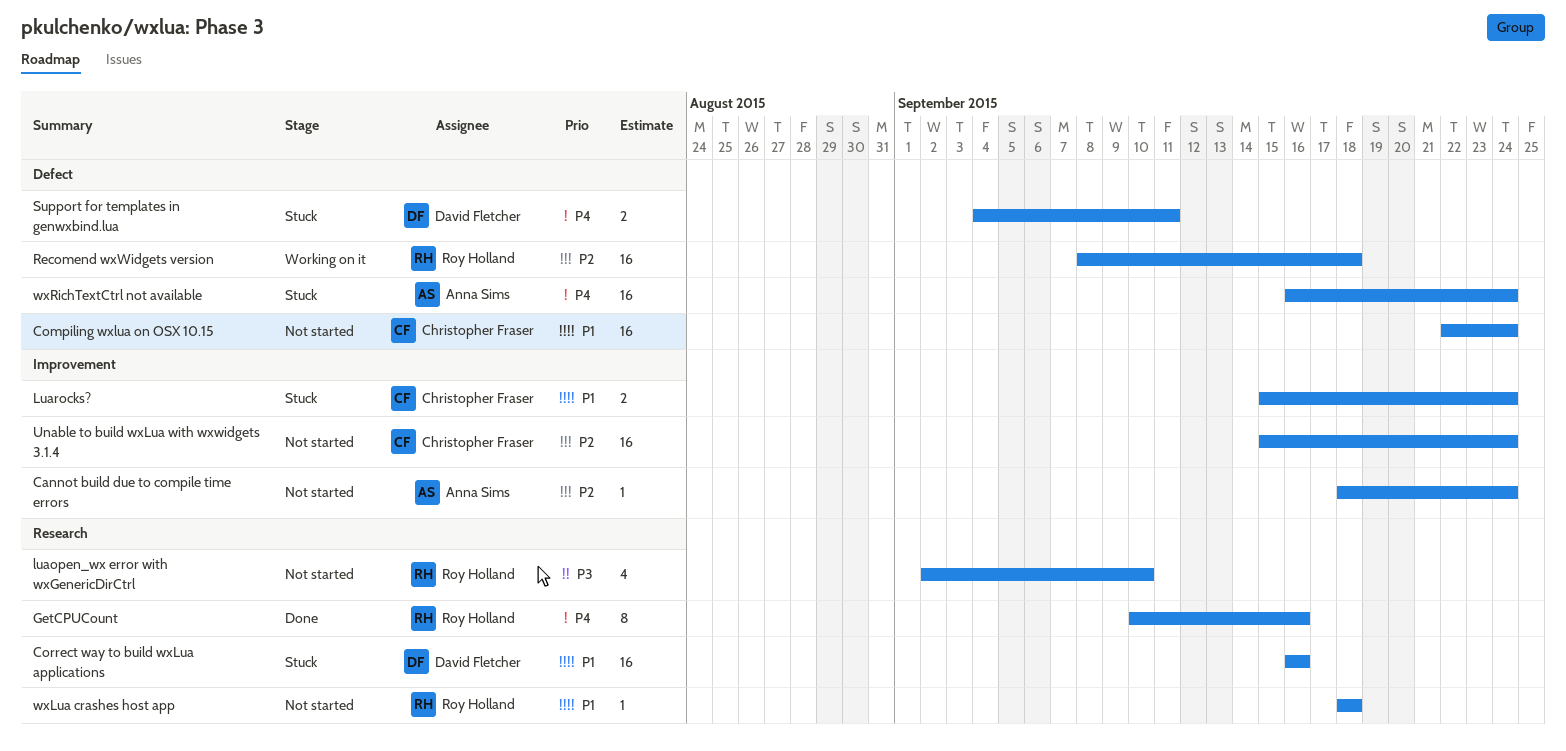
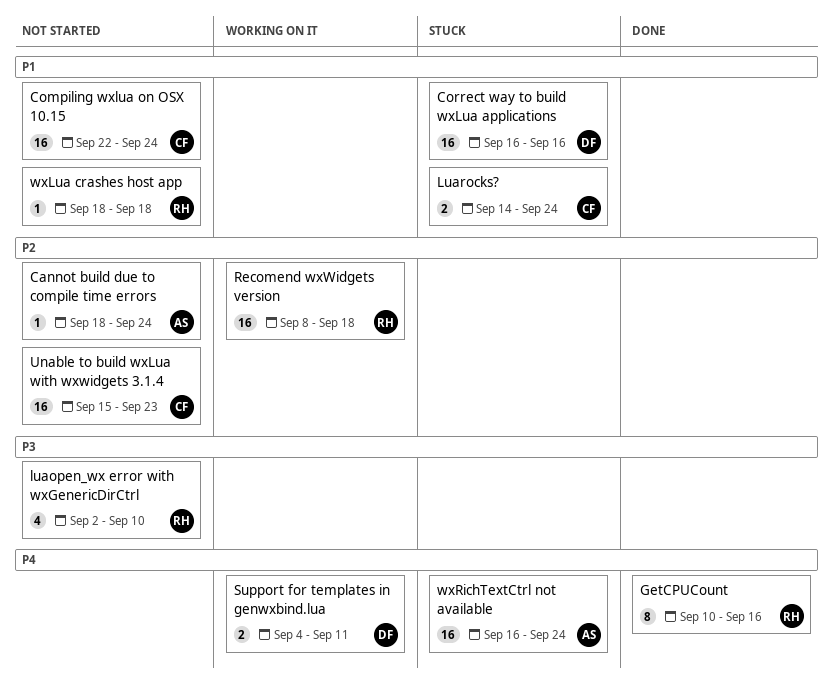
Luarocks?, start: Sep 15 -> Sep 14
Support for templates in genwxbind.lua, status: Stuck -> Working on it
Unable to build wxLua with wxwidgets 3.1.4, due: Sep 24 -> Sep 23

